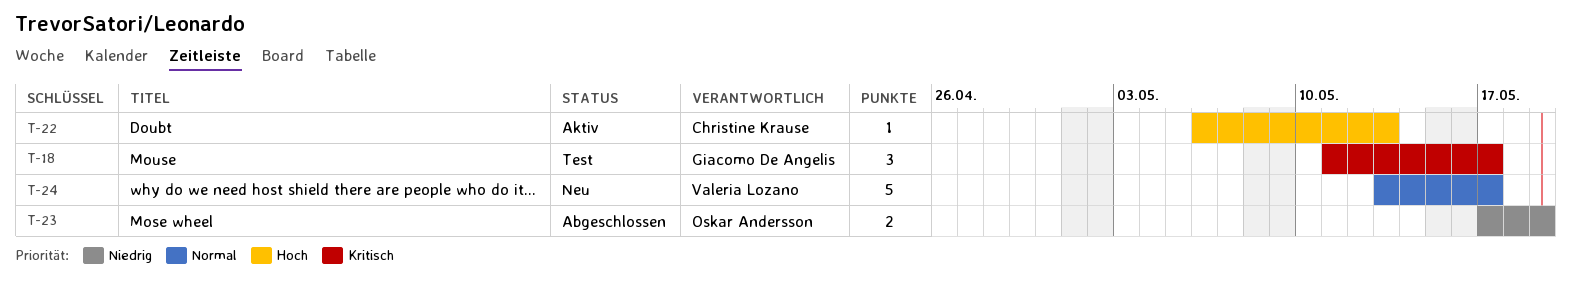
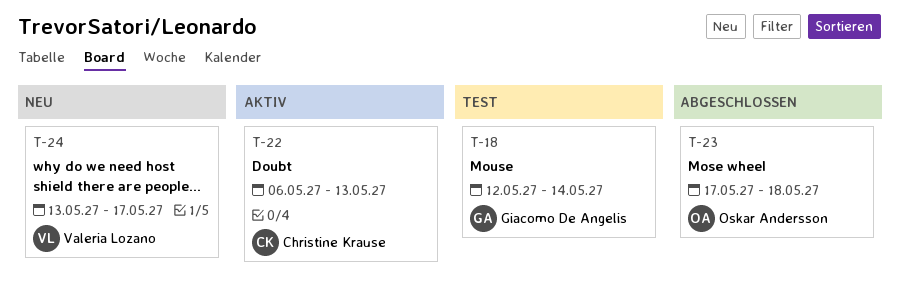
T-18, start: May 11 -> May 12
T-18, due: May 17 -> May 14
T-23, due: May 19 -> May 18

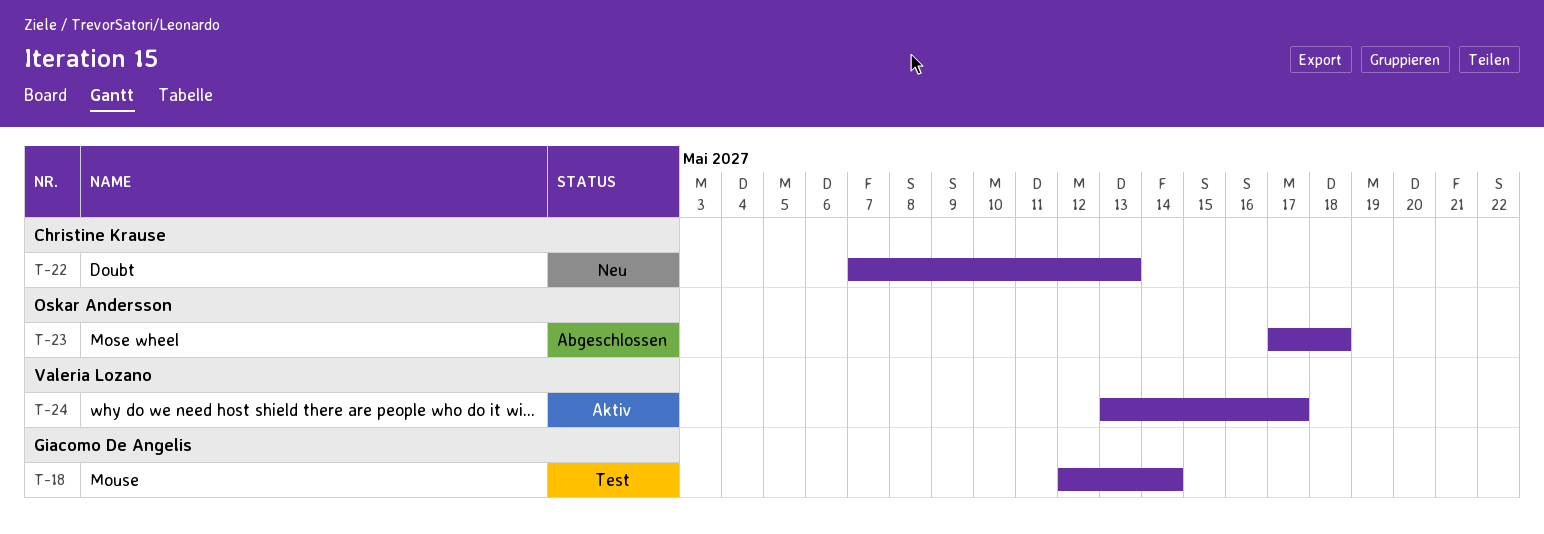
T-22, status: Aktiv -> Neu
T-22, start: May 6 -> May 7
T-24, status: Neu -> Aktiv

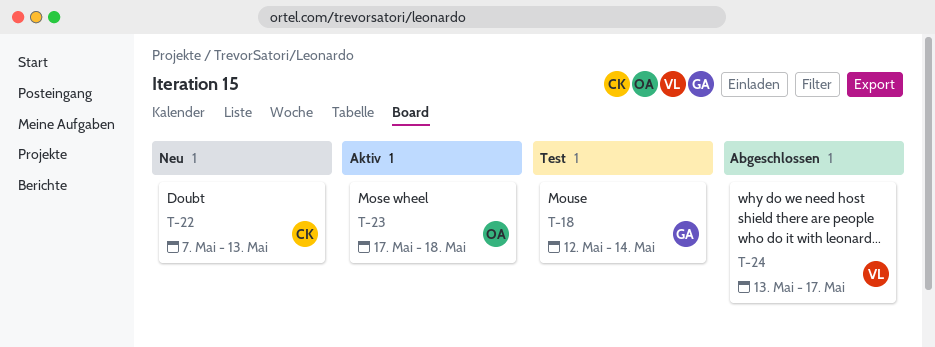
T-23, status: Abgeschlossen -> Aktiv
T-24, status: Aktiv -> Abgeschlossen

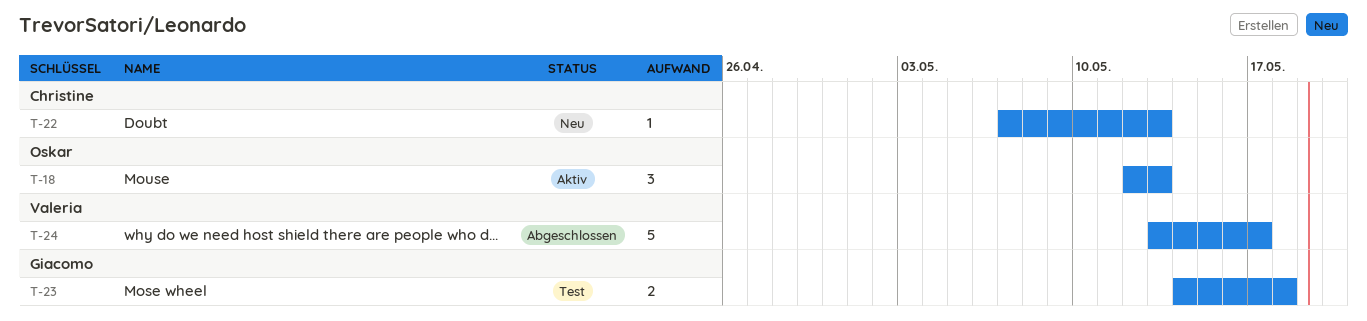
T-18, status: Test -> Aktiv
T-18, owner: Giacomo -> Oskar
T-18, due: May 14 -> May 13
T-23, status: Aktiv -> Test
T-23, owner: Oskar -> Giacomo
T-23, start: May 17 -> May 14

